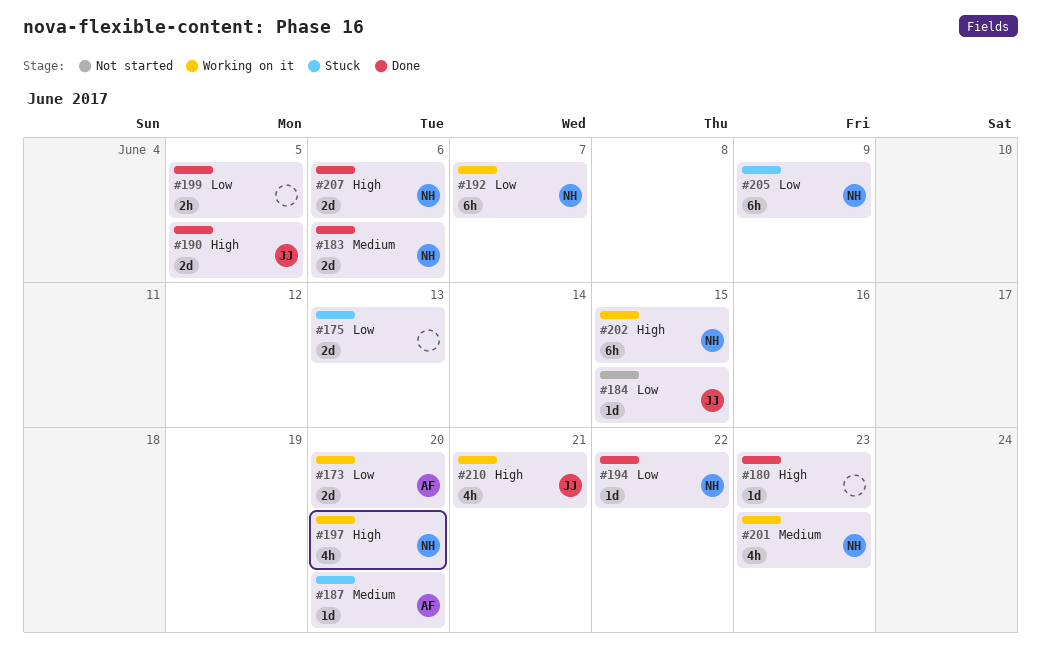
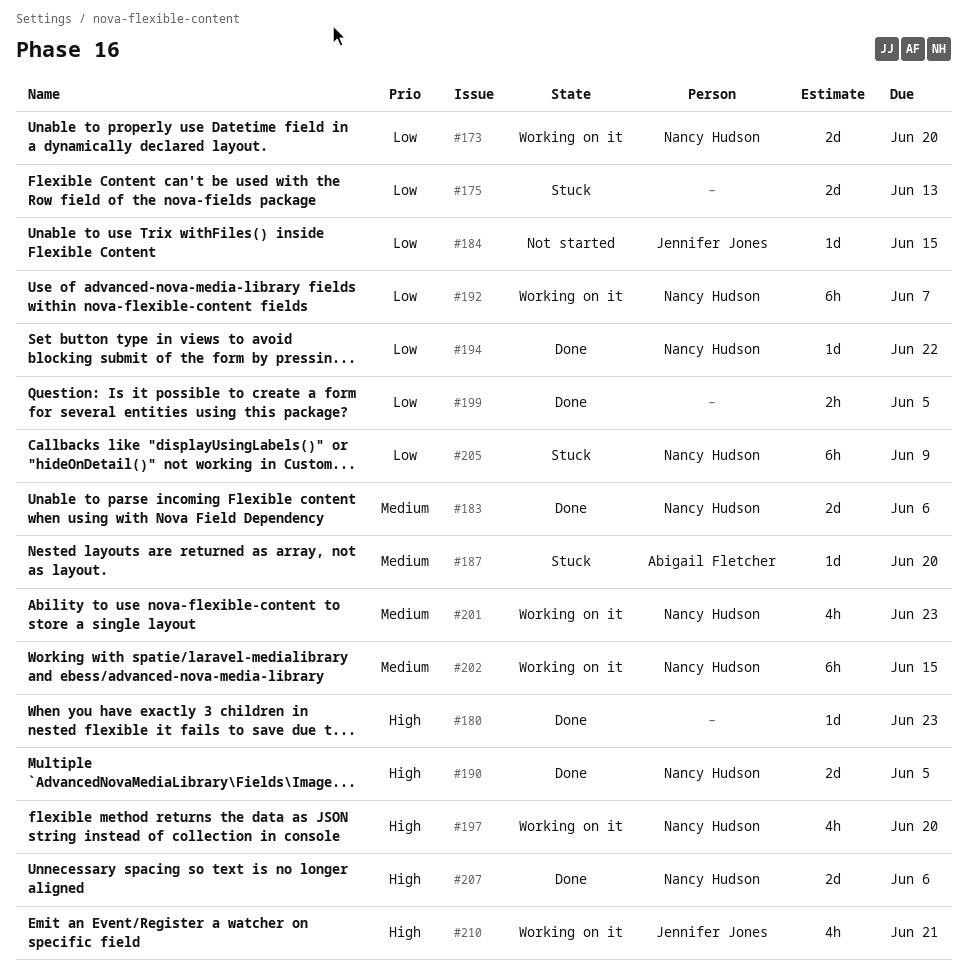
#173, owner: Abigail Fletcher -> Nancy Hudson
#190, owner: Jennifer Jones -> Nancy Hudson
#202, priority: High -> Medium

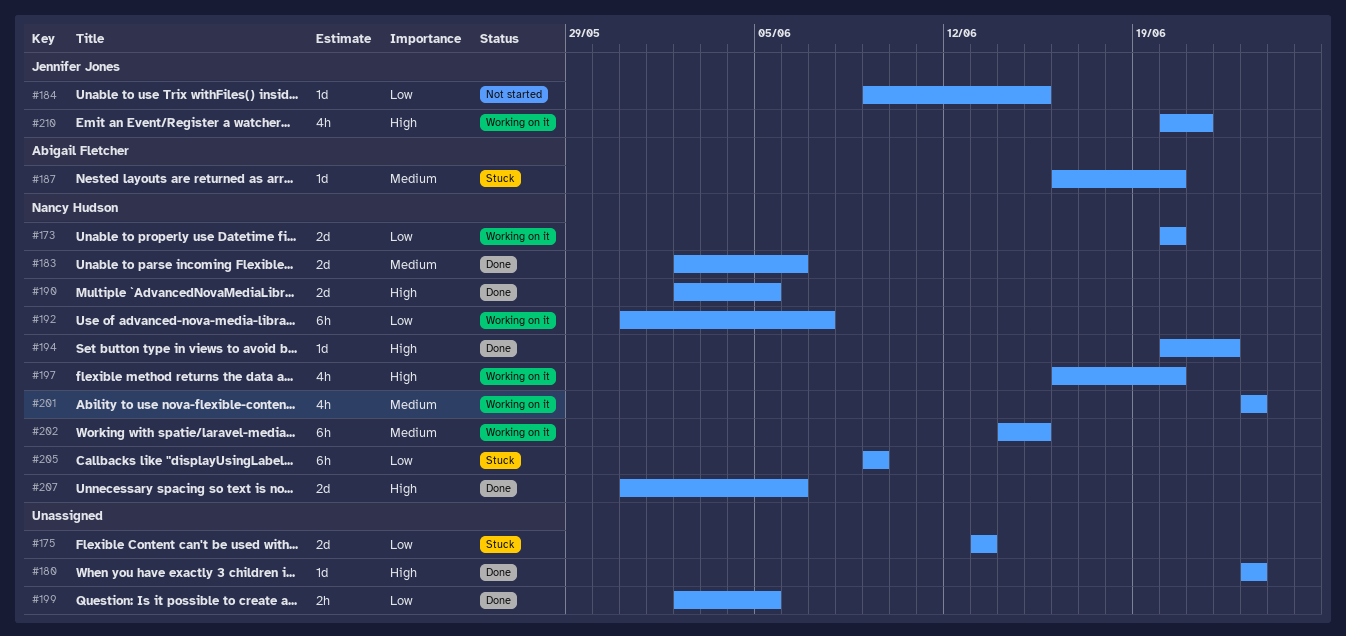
#194, priority: Low -> High

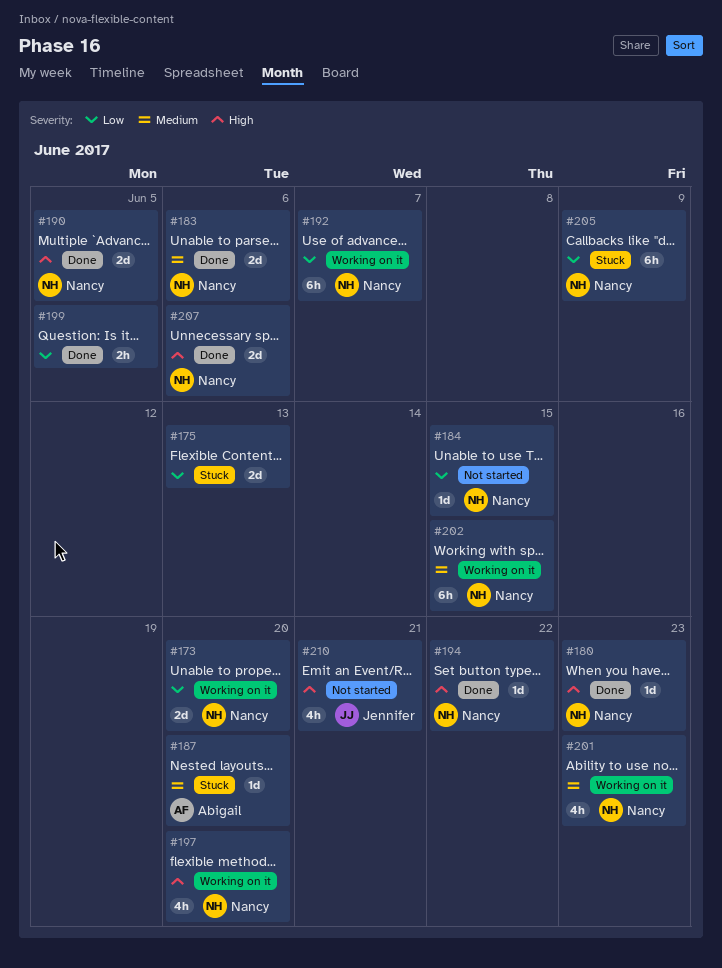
#180, owner: none -> Nancy Hudson
#184, owner: Jennifer Jones -> Nancy Hudson
#210, status: Working on it -> Not started

